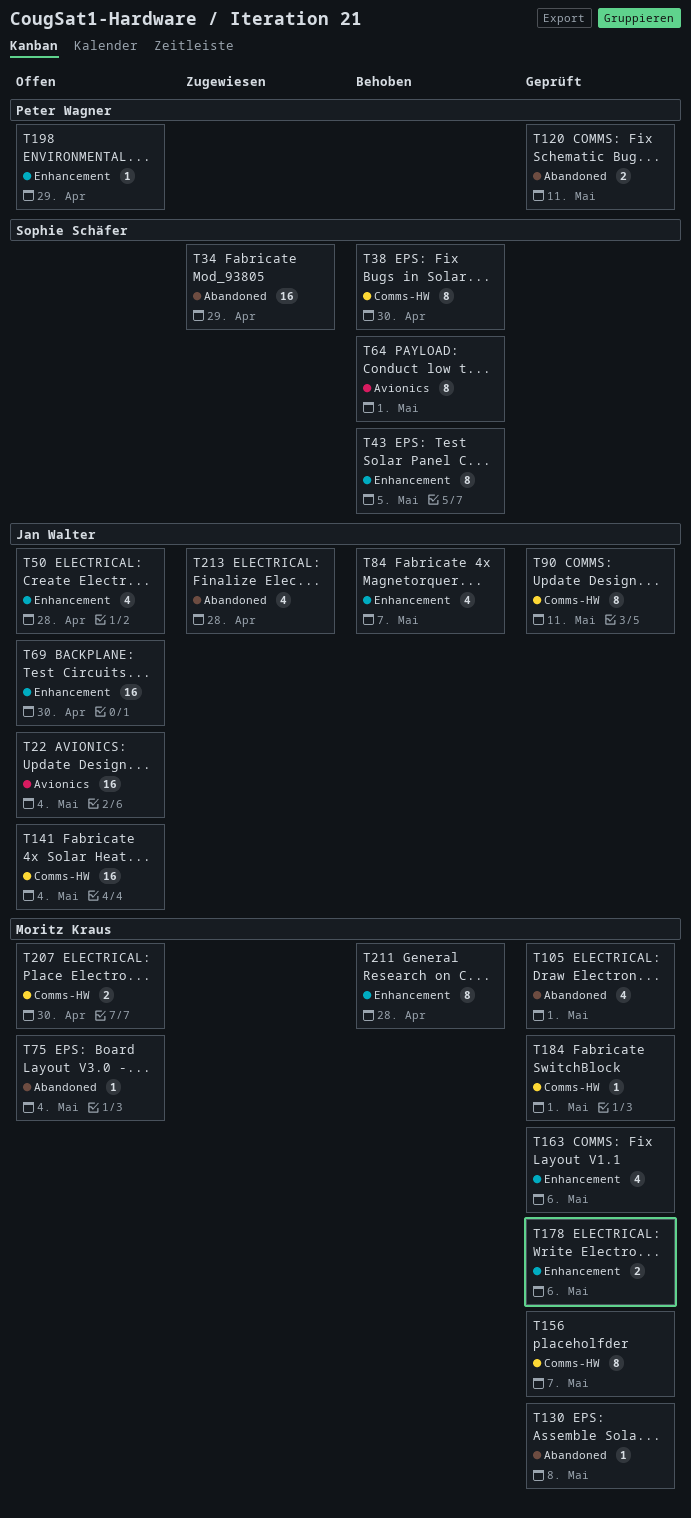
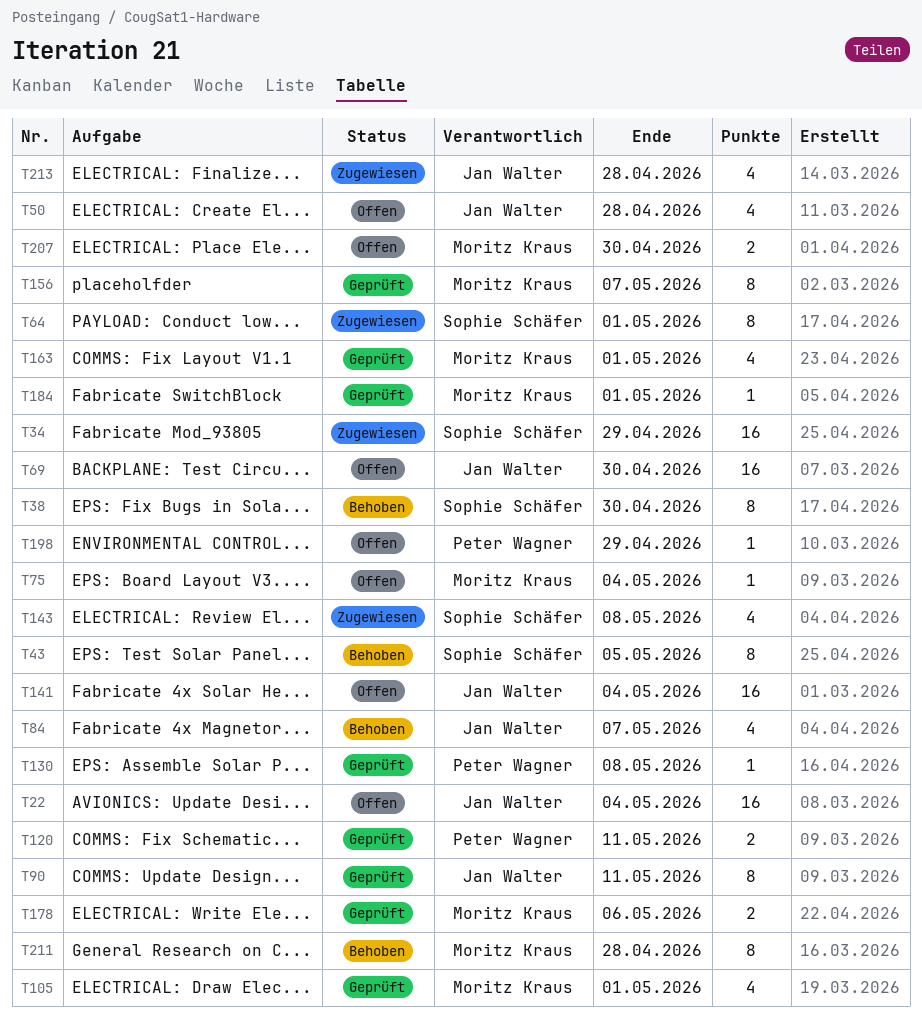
T64, status: Behoben -> Zugewiesen
T130, owner: Moritz Kraus -> Peter Wagner
T143: none -> present
T163, due: May 6 -> May 1

